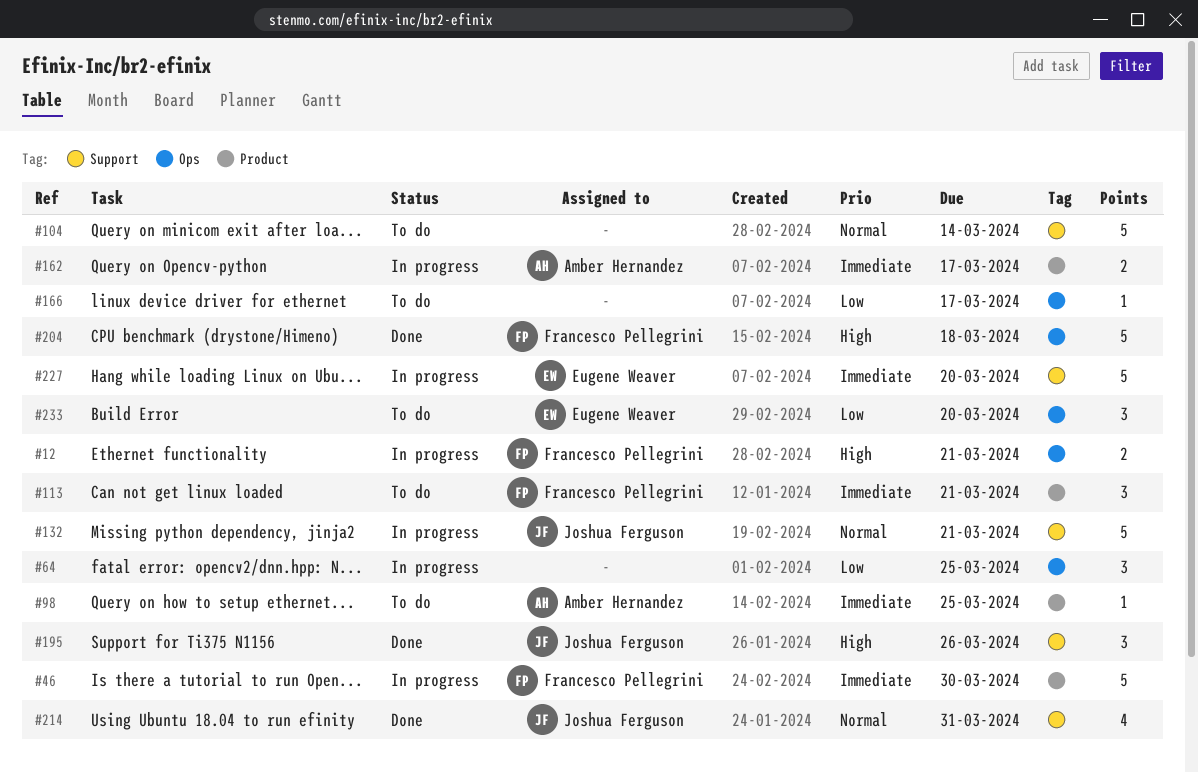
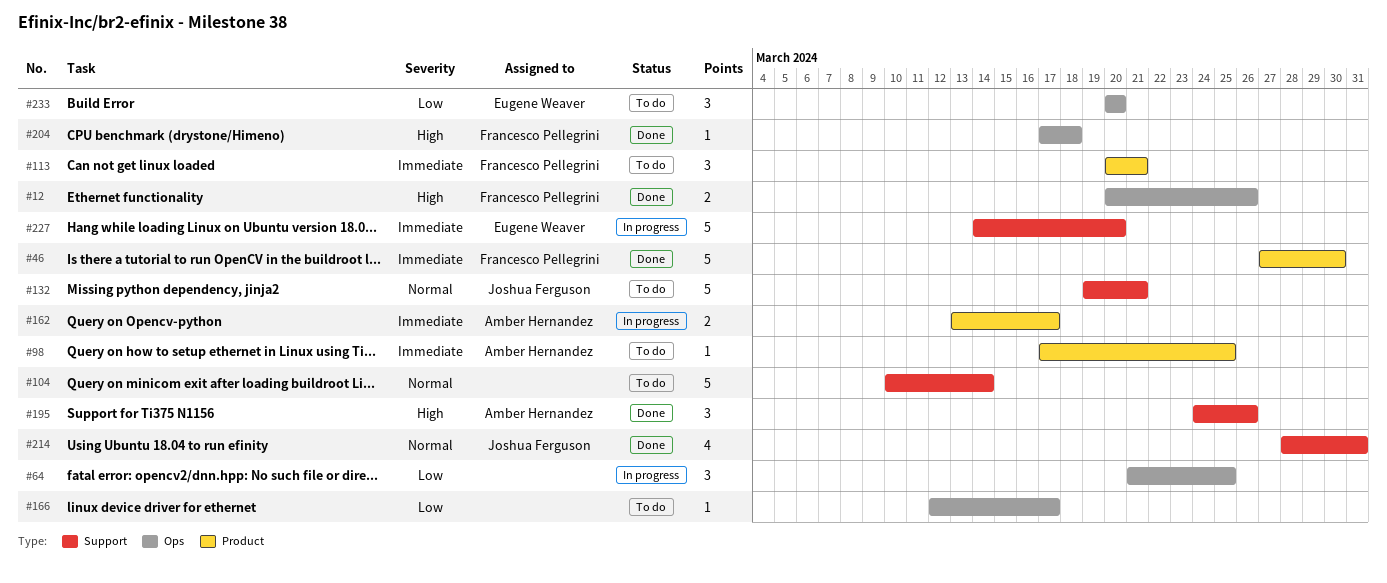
#12, status: In progress -> Done
#12, due: Mar 21 -> Mar 26
#46, status: In progress -> Done
#132, status: In progress -> To do
#195, owner: Joshua Ferguson -> Amber Hernandez
#204, estimate: 5 -> 1

